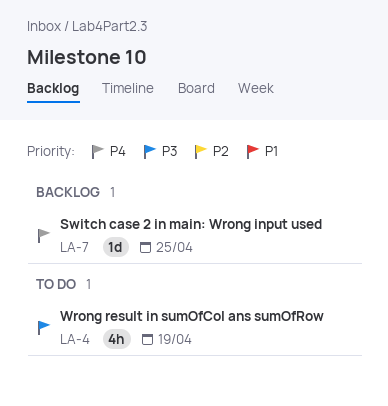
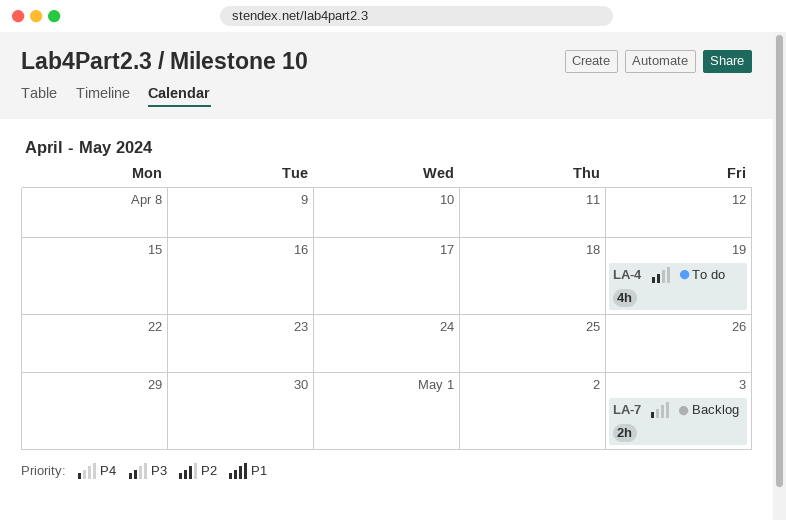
LA-7, estimate: 1d -> 2h
LA-7, due: Apr 25 -> May 3

